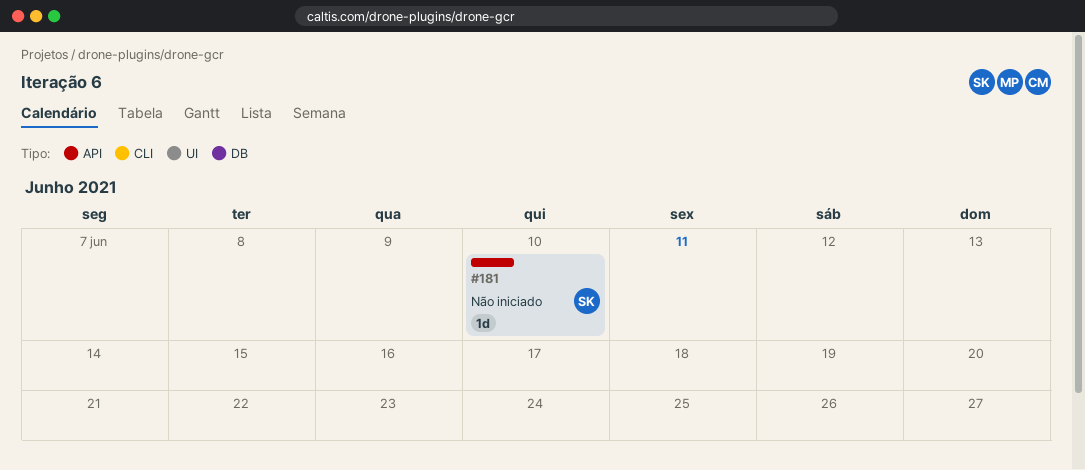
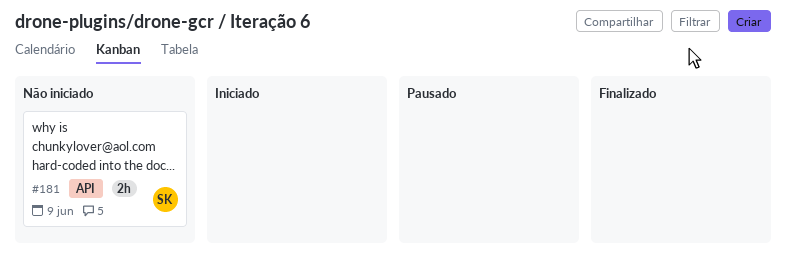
#181, estimate: 1d -> 2h
#181, due: Jun 10 -> Jun 9

